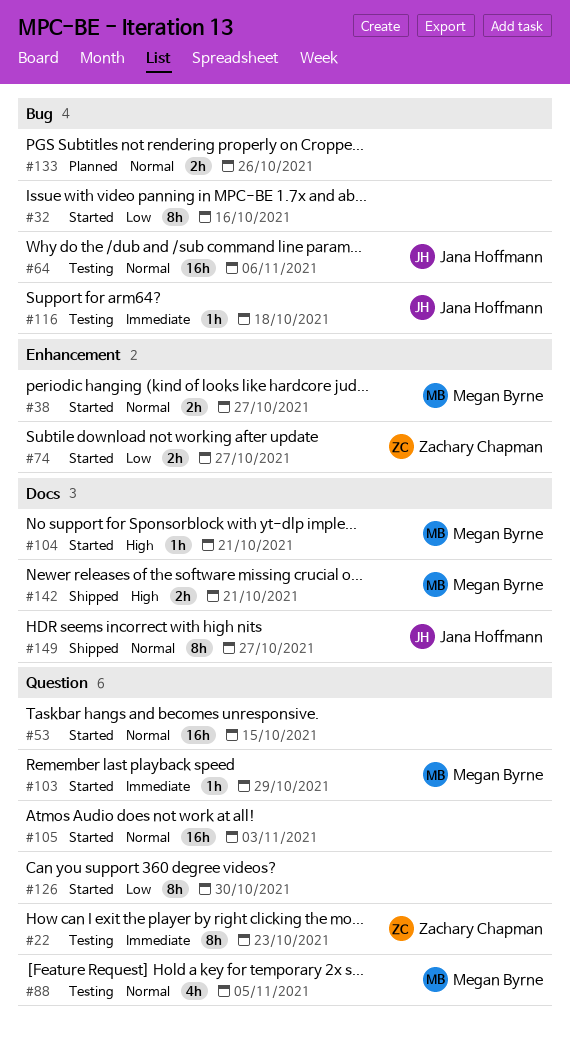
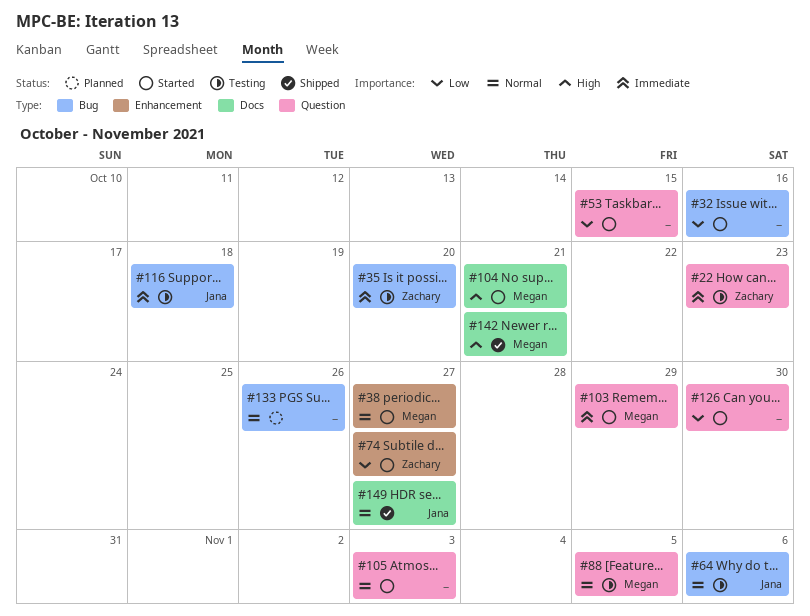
#35: none -> present
#53, priority: Normal -> Low

